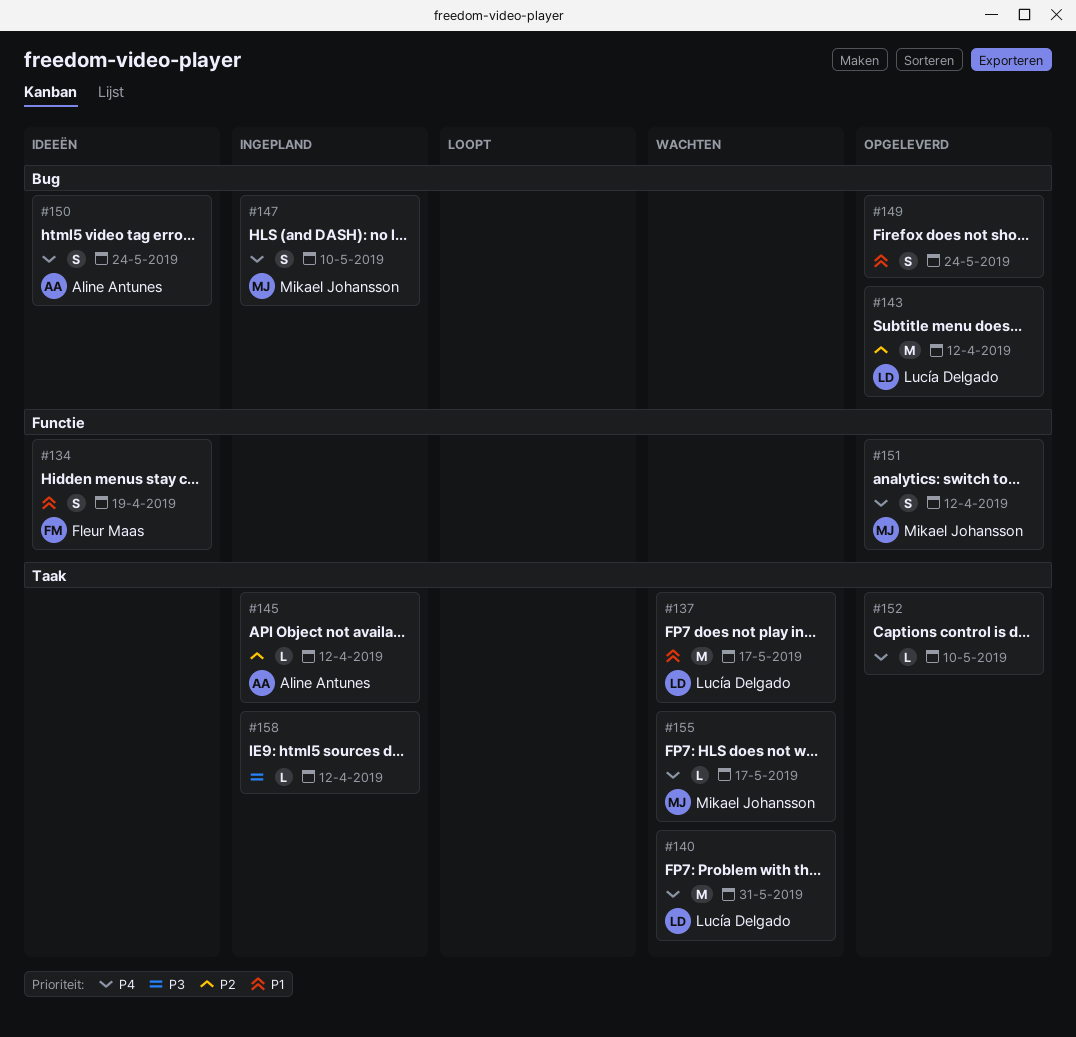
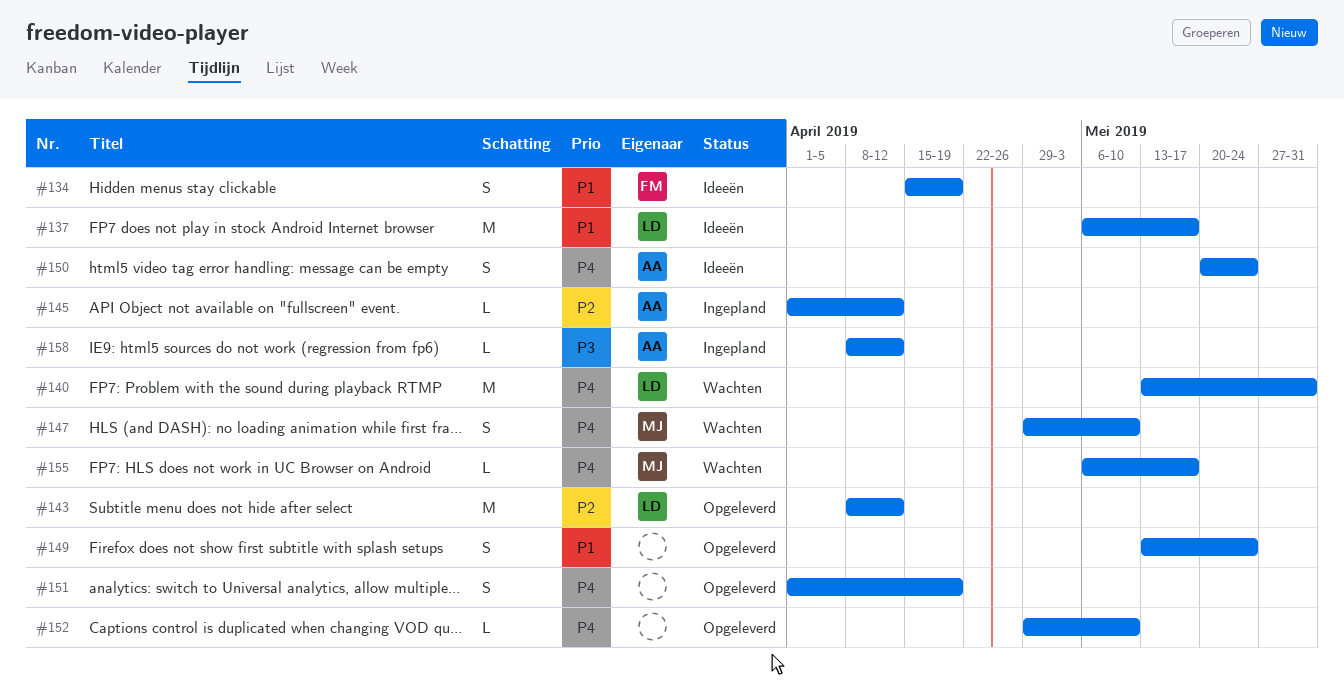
#137, status: Wachten -> Ideeën
#147, status: Ingepland -> Wachten
#151, owner: Mikael Johansson -> none
#151, due: Apr 12 -> Apr 19
#158, owner: none -> Aline Antunes

